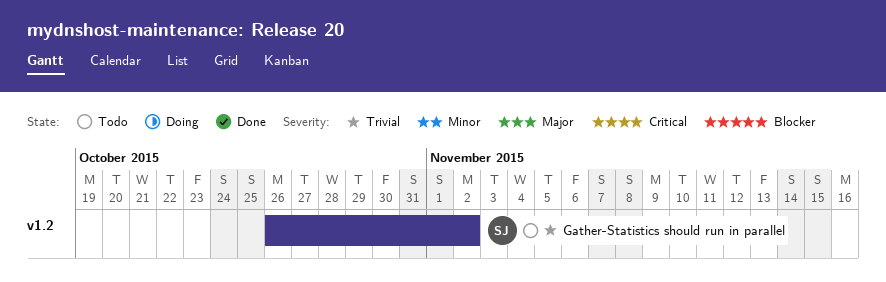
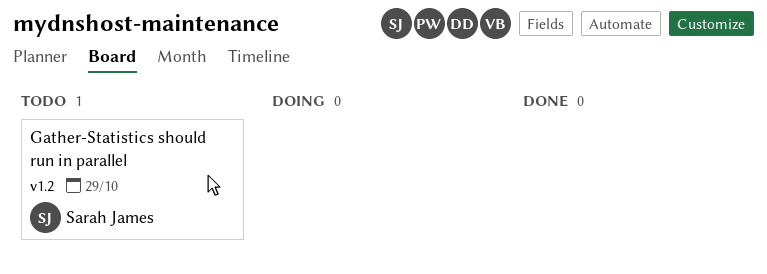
Gather-Statistics should run in parallel, due: Nov 2 -> Oct 29

